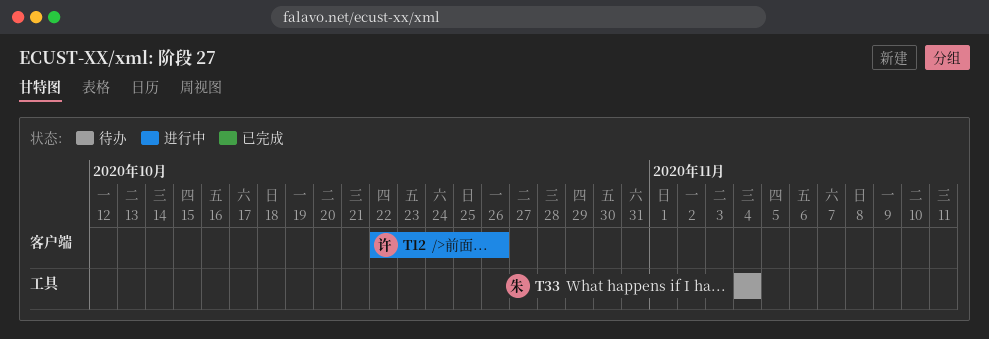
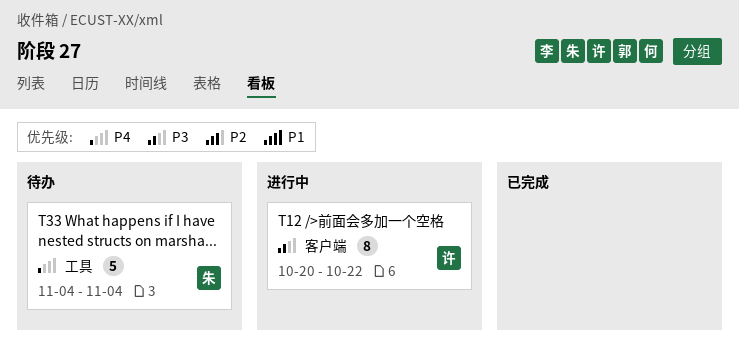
T12, start: Oct 22 -> Oct 20
T12, due: Oct 26 -> Oct 22

